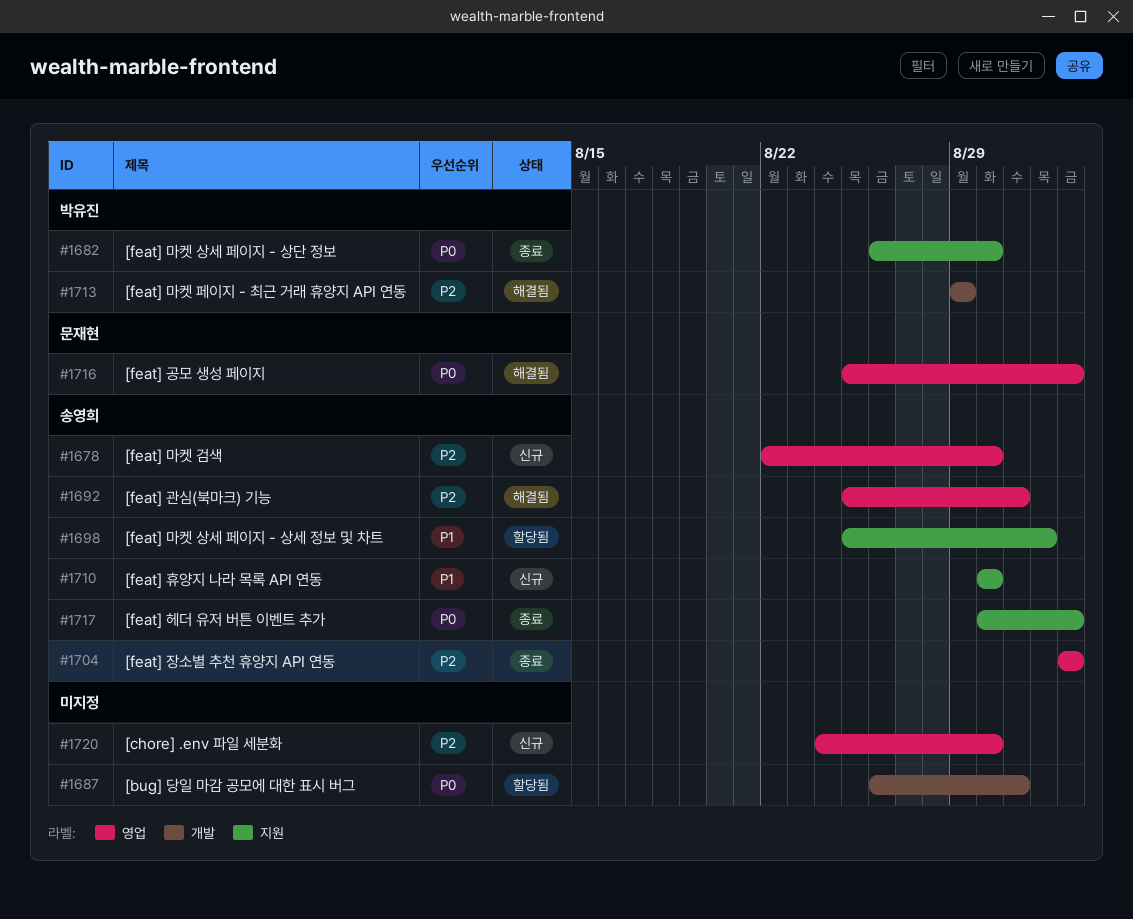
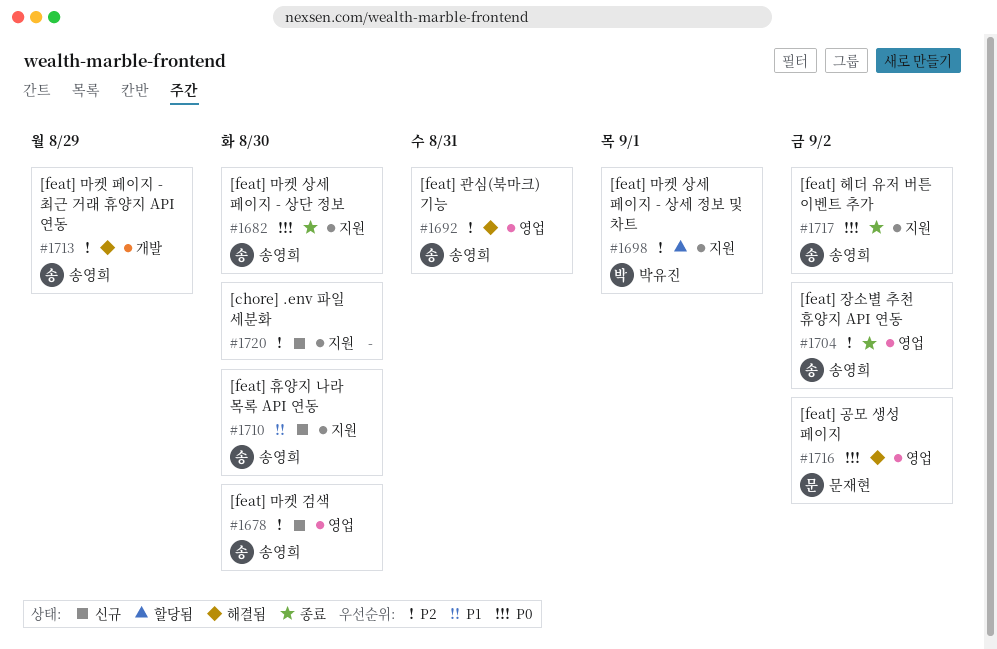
#1682, owner: 박유진 -> 송영희
#1687: present -> none
#1698, owner: 송영희 -> 박유진
#1698, priority: P1 -> P2
#1713, owner: 박유진 -> 송영희
#1720, label: 영업 -> 지원

